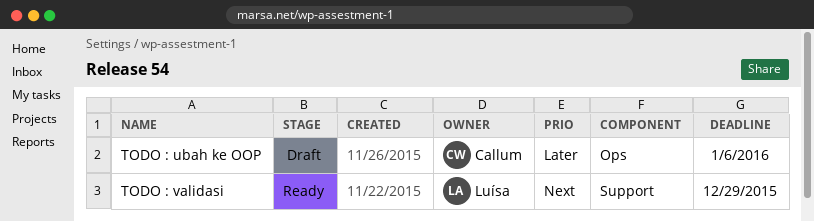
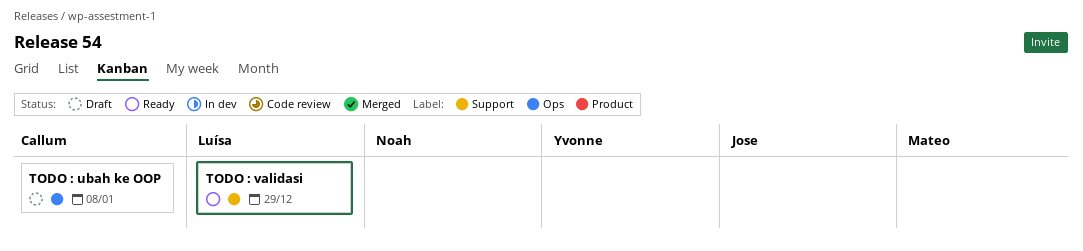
TODO : ubah ke OOP, due: Jan 6 -> Jan 8

